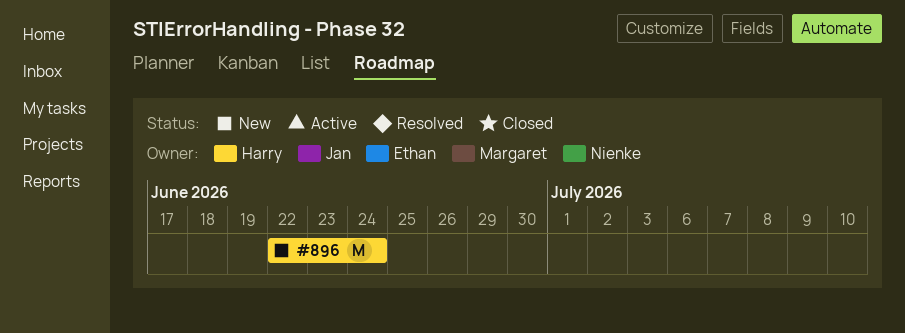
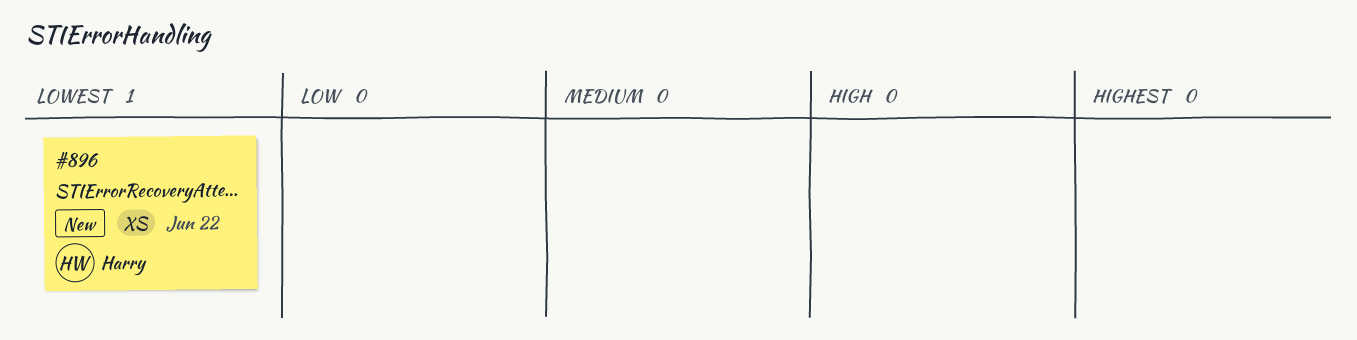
#896, estimate: M -> XS
#896, due: Jun 24 -> Jun 22

